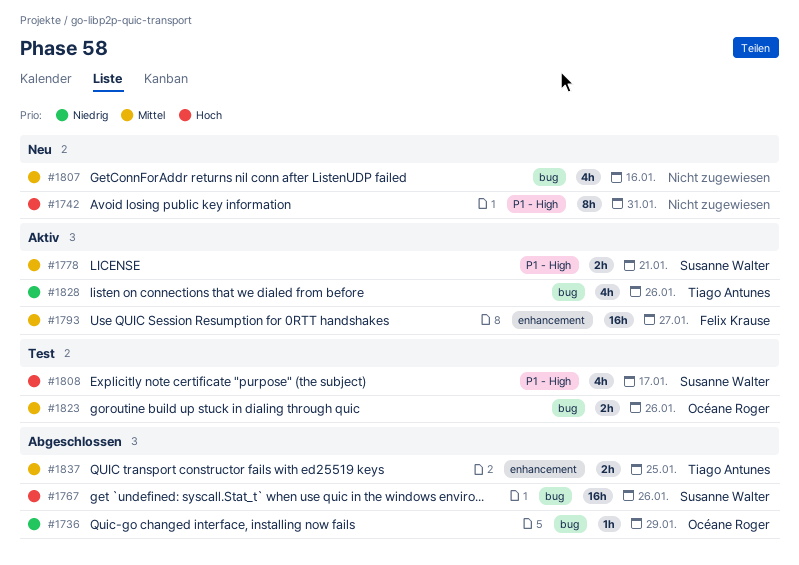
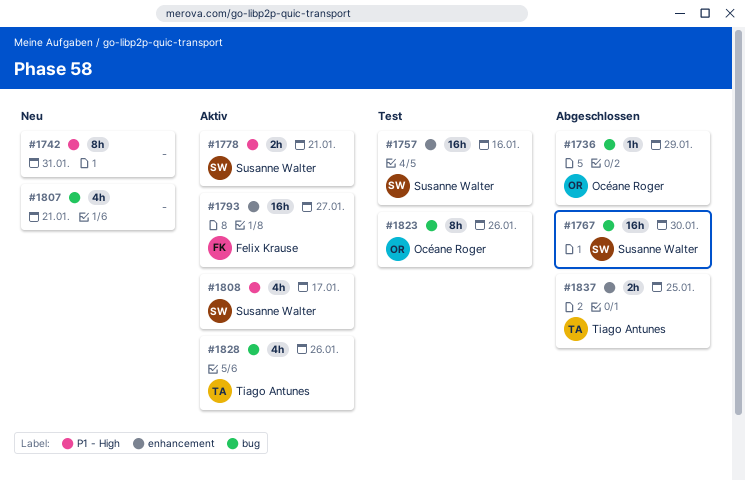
#1757: none -> present
#1767, due: Jan 26 -> Jan 30
#1807, due: Jan 16 -> Jan 21
#1808, status: Test -> Aktiv
#1823, estimate: 2h -> 8h

